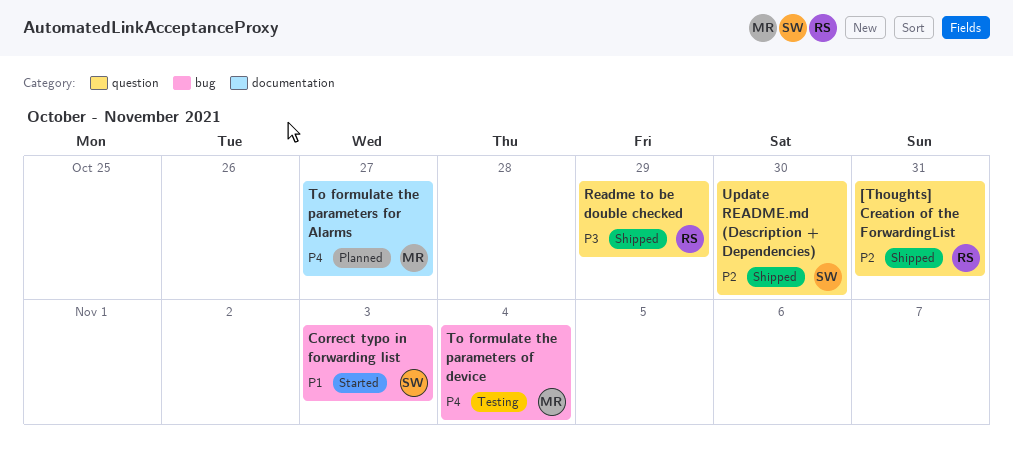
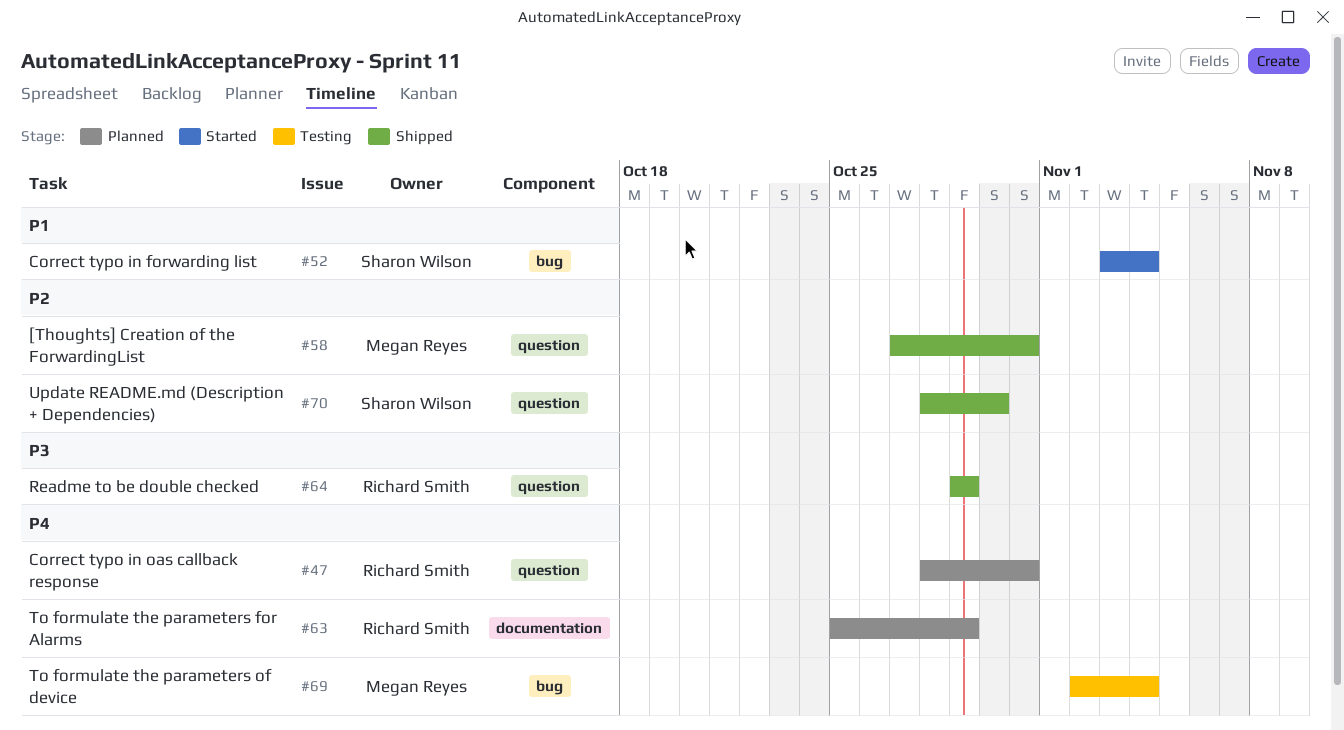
[Thoughts] Creation of the ForwardingList, owner: Richard Smith -> Megan Reyes
Correct typo in forwarding list, due: Nov 3 -> Nov 4
Correct typo in oas callback response: none -> present
To formulate the parameters for Alarms, owner: Megan Reyes -> Richard Smith
To formulate the parameters for Alarms, due: Oct 27 -> Oct 29

